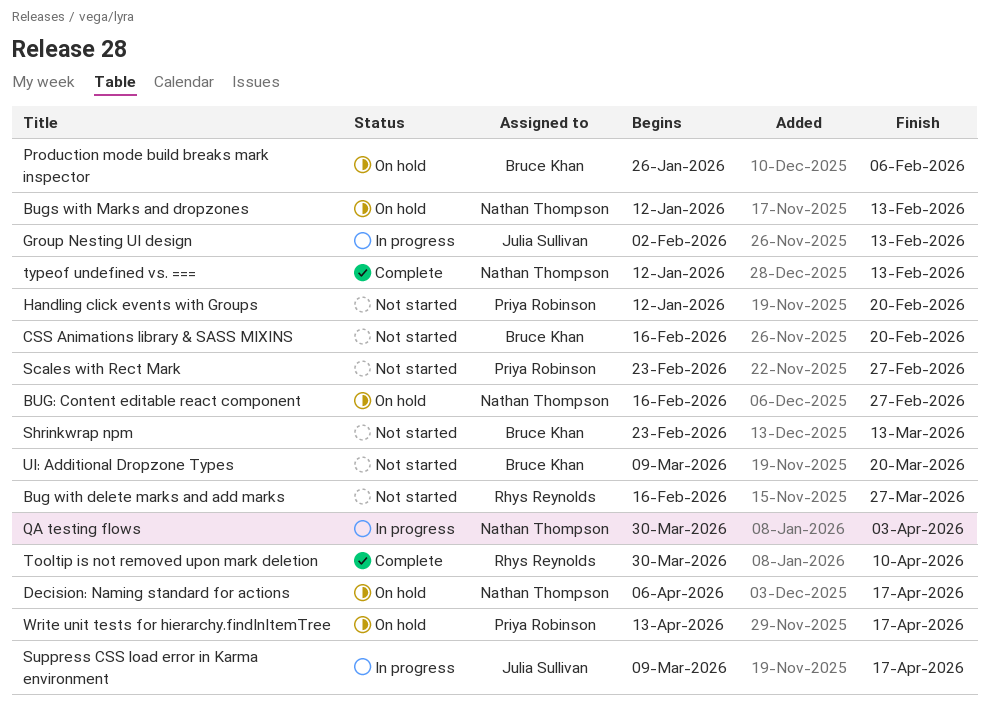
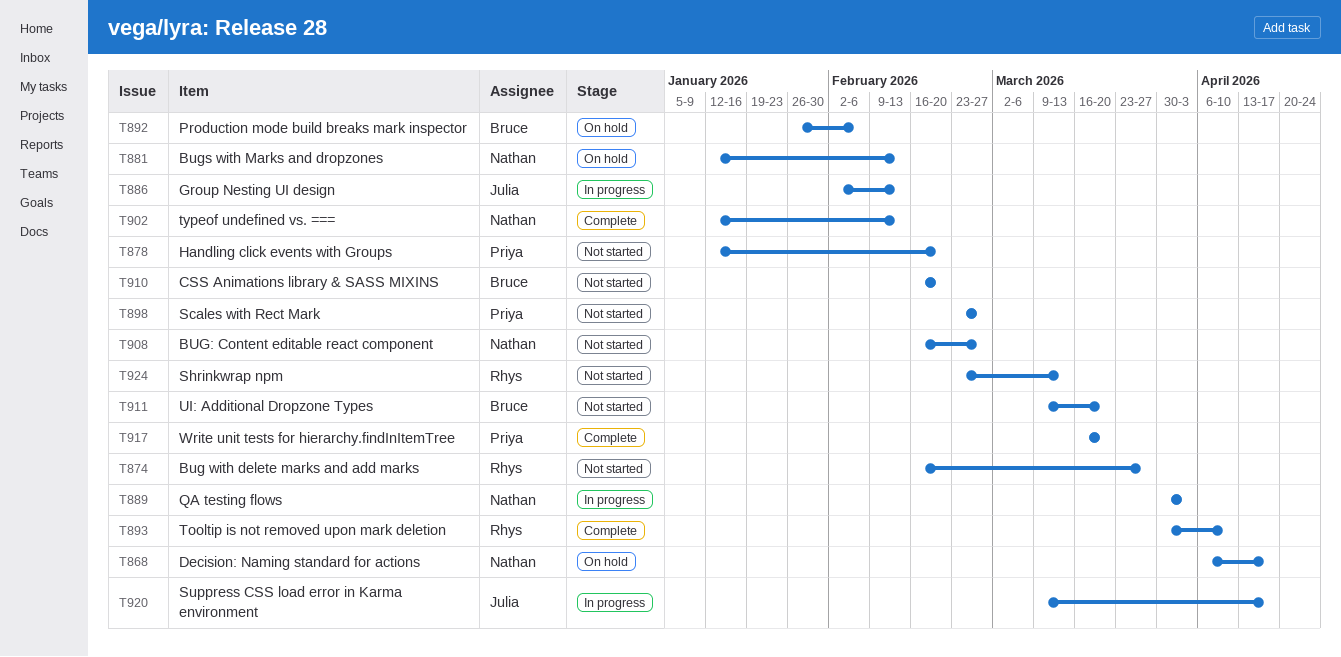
BUG: Content editable react component, status: On hold -> Not started
Shrinkwrap npm, owner: Bruce Khan -> Rhys Reynolds
Write unit tests for hierarchy.findInItemTree, status: On hold -> Complete
Write unit tests for hierarchy.findInItemTree, start: Apr 13 -> Mar 16
Write unit tests for hierarchy.findInItemTree, due: Apr 17 -> Mar 20

